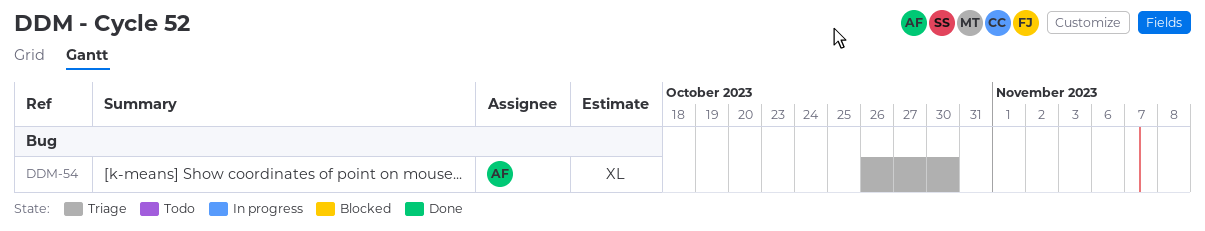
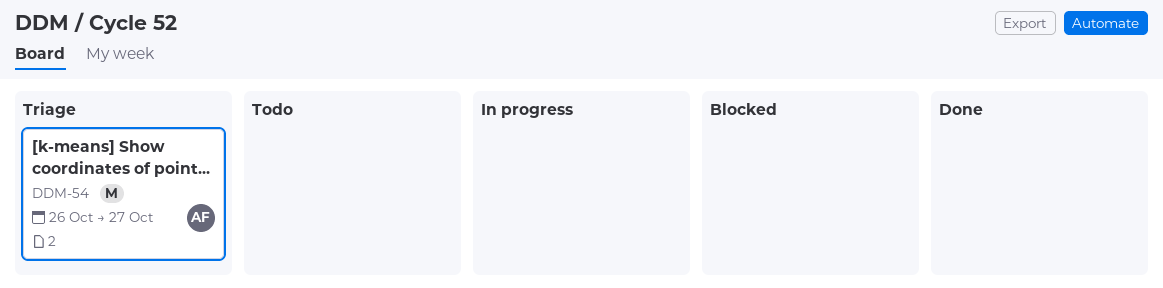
DDM-54, estimate: XL -> M
DDM-54, due: Oct 30 -> Oct 27

